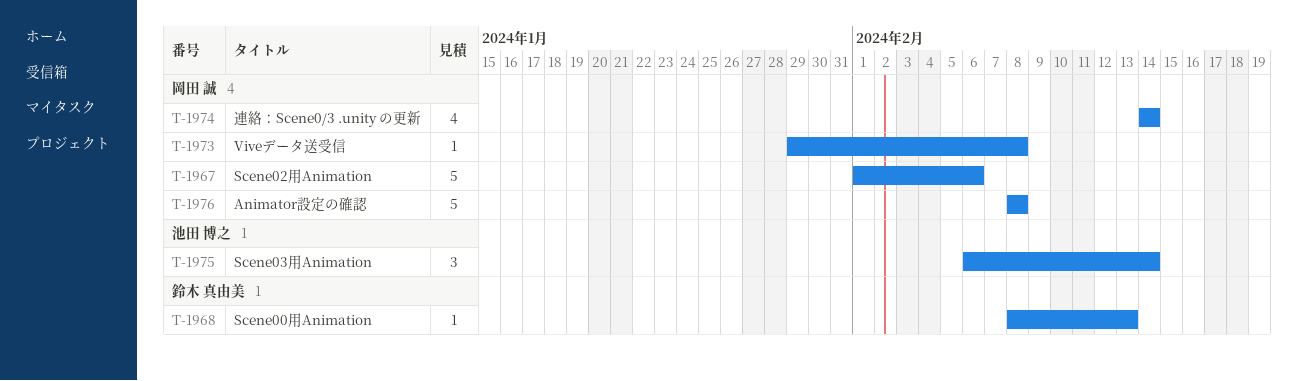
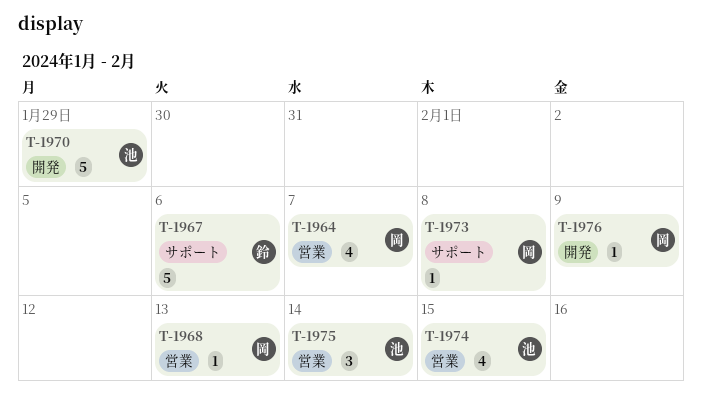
T-1964: none -> present
T-1967, owner: 岡田 誠 -> 鈴木 真由美
T-1968, owner: 鈴木 真由美 -> 岡田 誠
T-1970: none -> present
T-1974, owner: 岡田 誠 -> 池田 博之
T-1974, due: Feb 14 -> Feb 15
T-1976, estimate: 5 -> 1
T-1976, due: Feb 8 -> Feb 9

